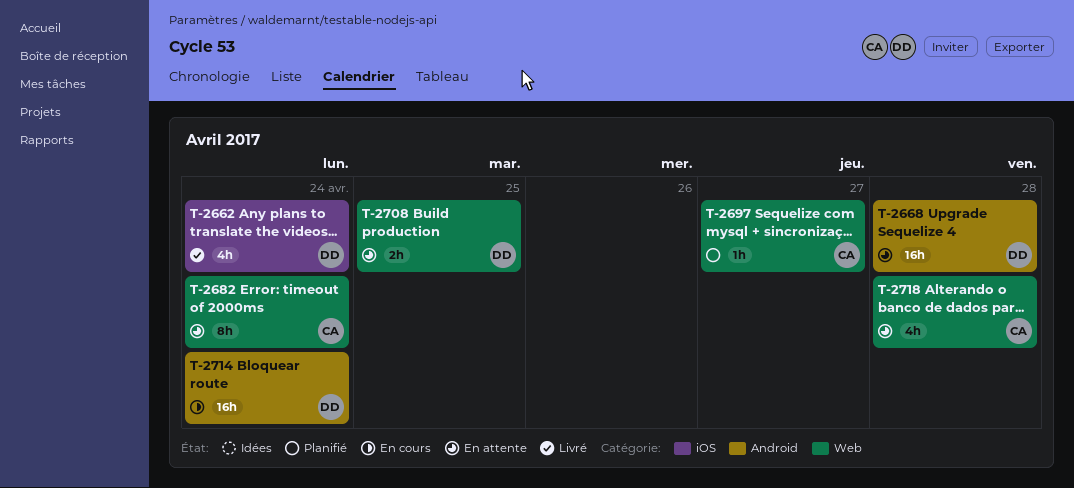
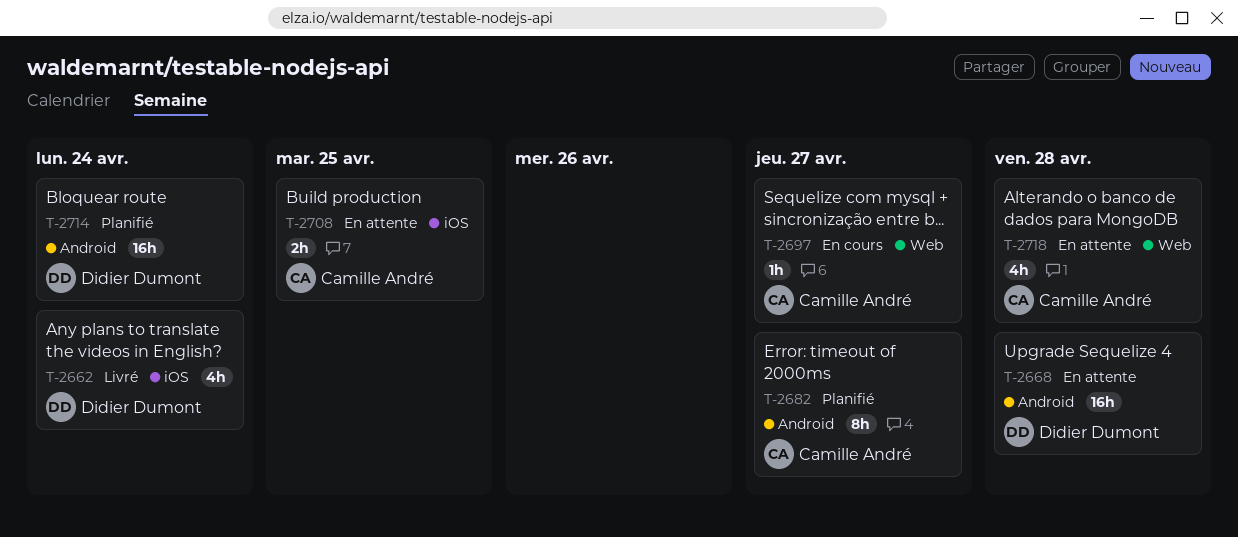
T-2682, status: En attente -> Planifié
T-2682, label: Web -> Android
T-2682, due: Apr 24 -> Apr 27
T-2697, status: Planifié -> En cours
T-2708, owner: Didier Dumont -> Camille André
T-2708, label: Web -> iOS
T-2714, status: En cours -> Planifié

